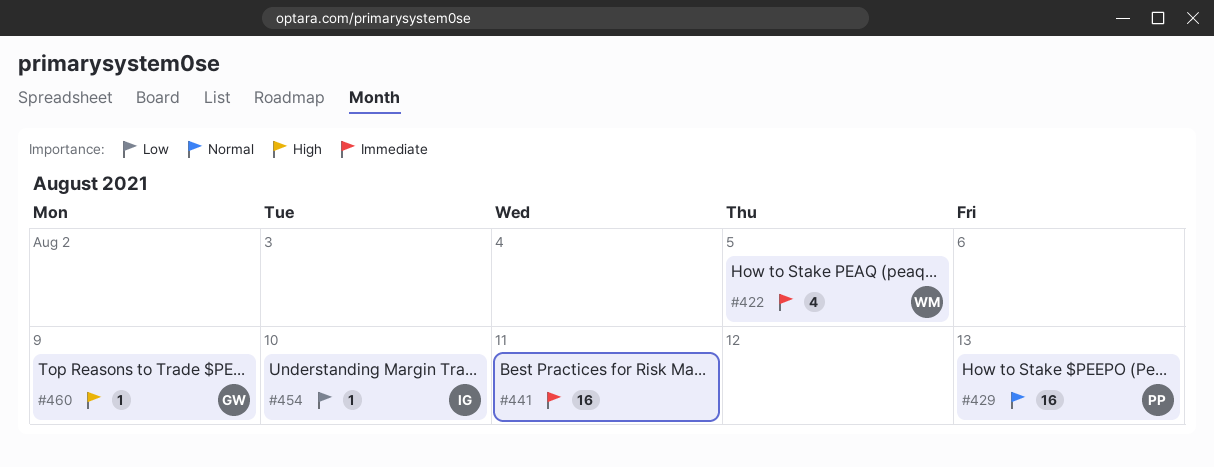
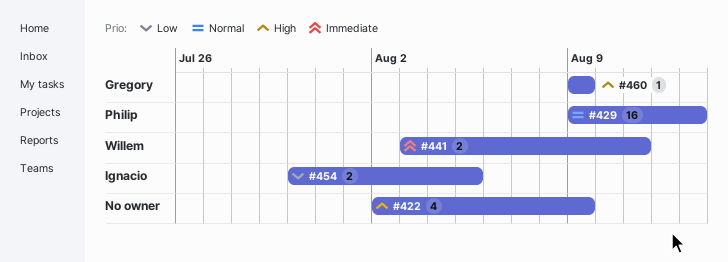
#422, owner: Willem -> none
#422, priority: Immediate -> High
#422, due: Aug 5 -> Aug 9
#441, owner: none -> Willem
#441, estimate: 16 -> 2
#454, estimate: 1 -> 2
#454, due: Aug 10 -> Aug 5

